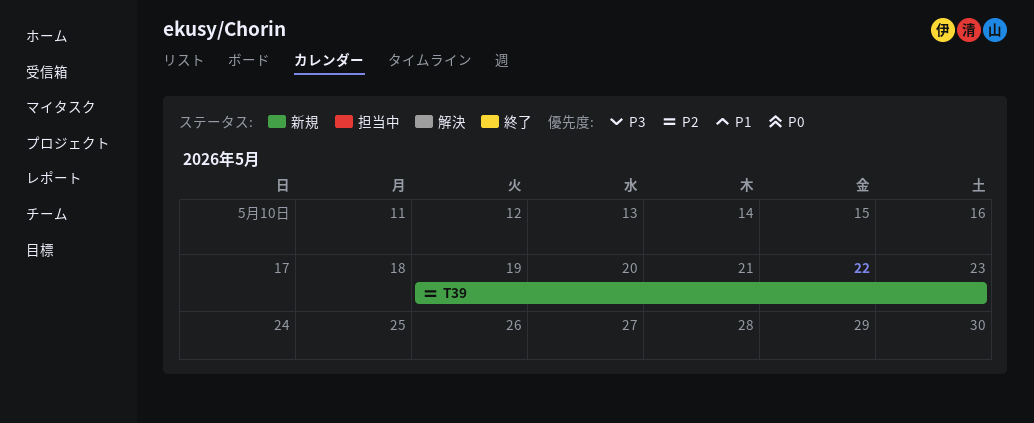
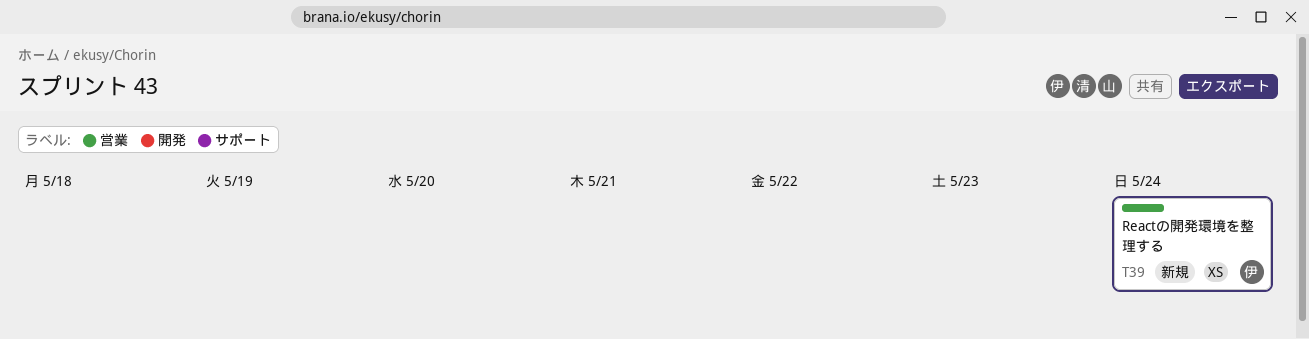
T39, due: May 23 -> May 24

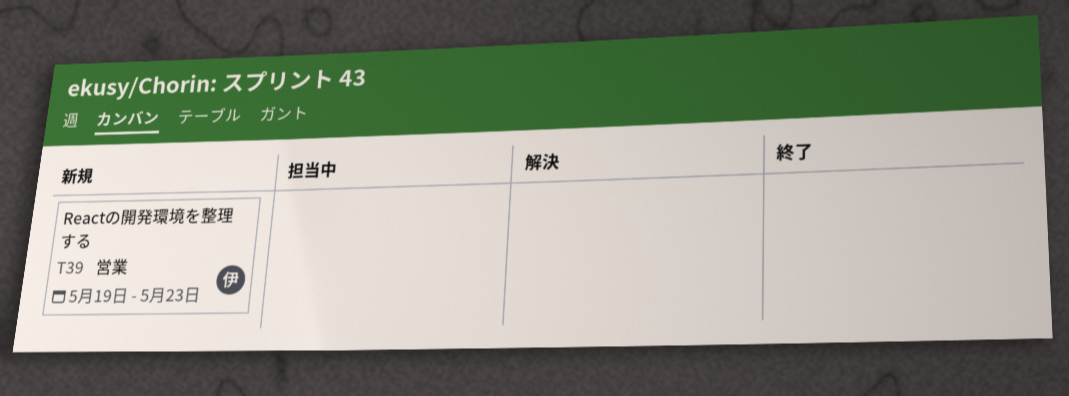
T39, due: May 24 -> May 23

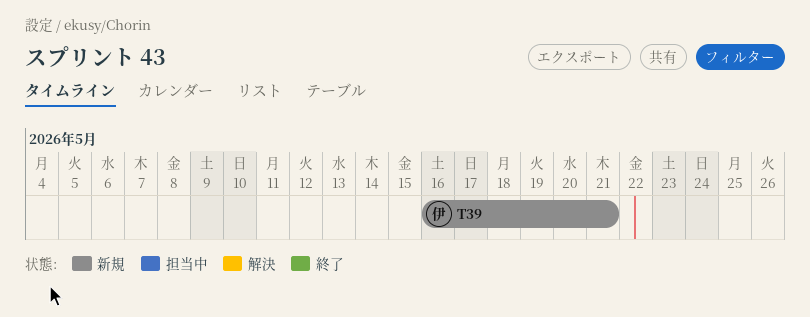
T39, start: May 19 -> May 16
T39, due: May 23 -> May 21

